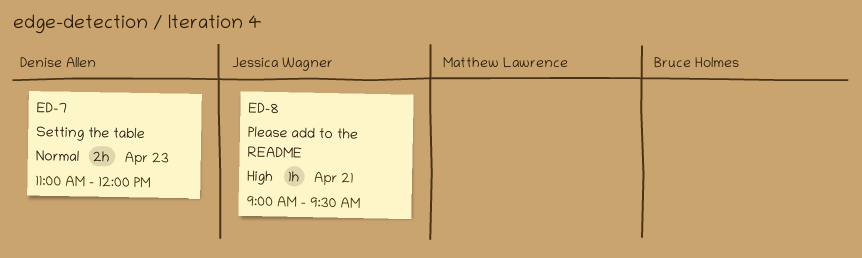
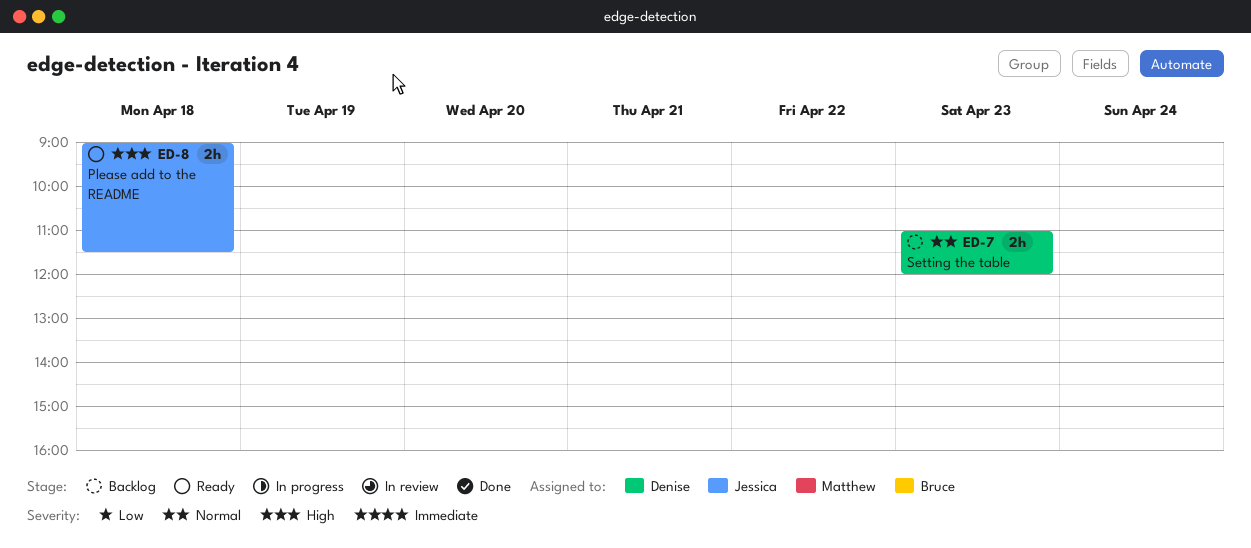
ED-8, estimate: 1h -> 2h
ED-8, day: Apr 21 -> Apr 18
ED-8, ends: 09:30 -> 11:30

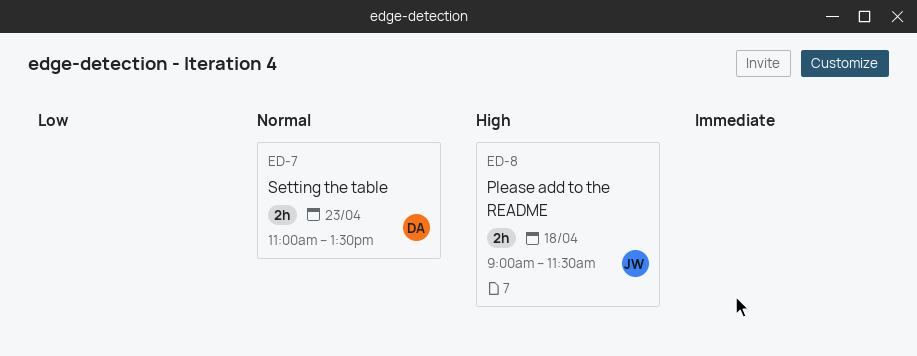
ED-7, ends: 12:00 -> 13:30

